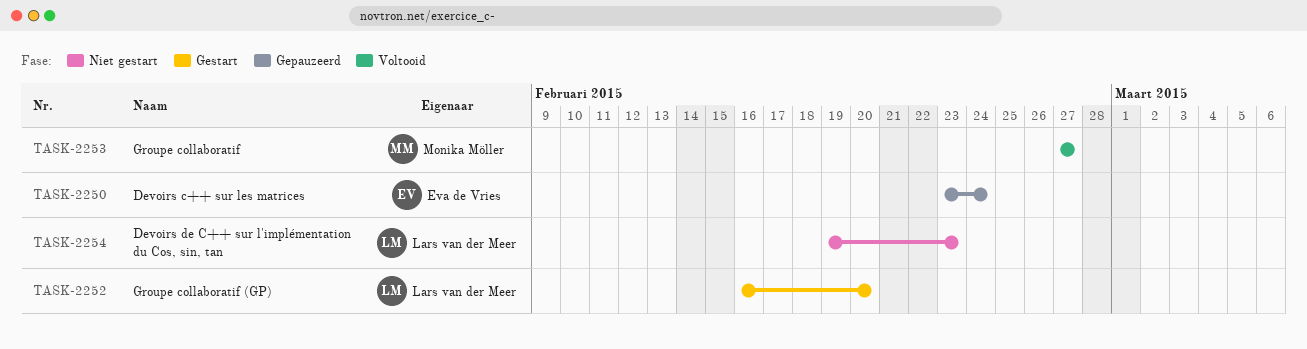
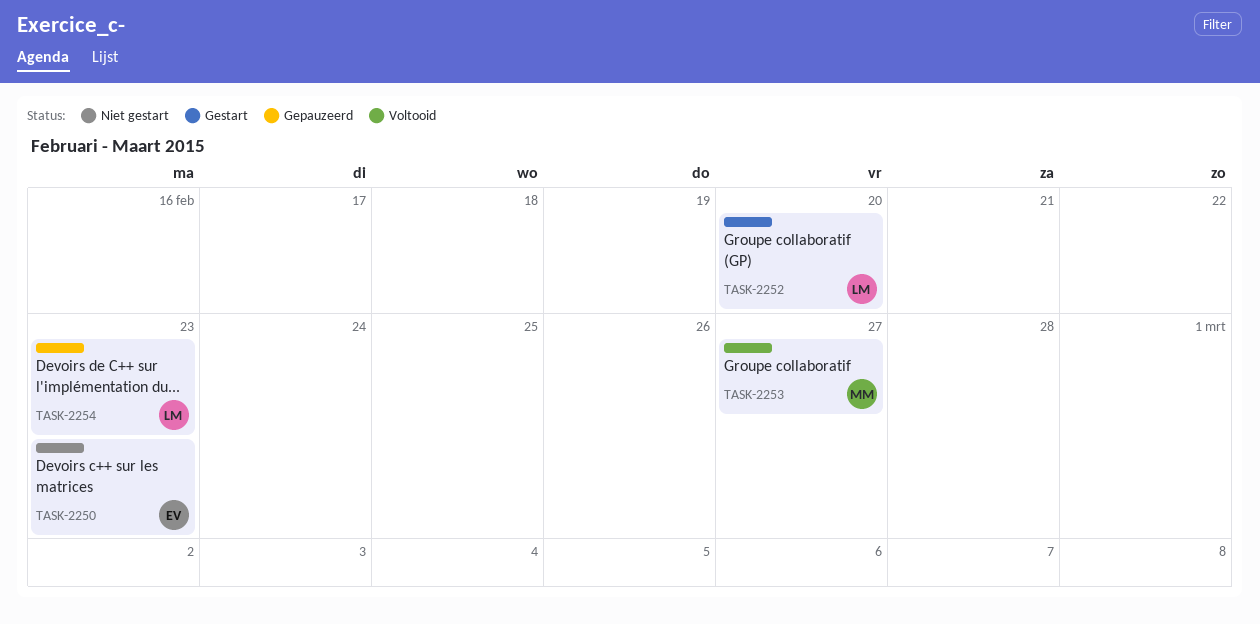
TASK-2250, status: Gepauzeerd -> Niet gestart
TASK-2250, due: Feb 24 -> Feb 23
TASK-2254, status: Niet gestart -> Gepauzeerd

